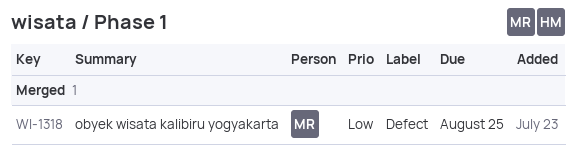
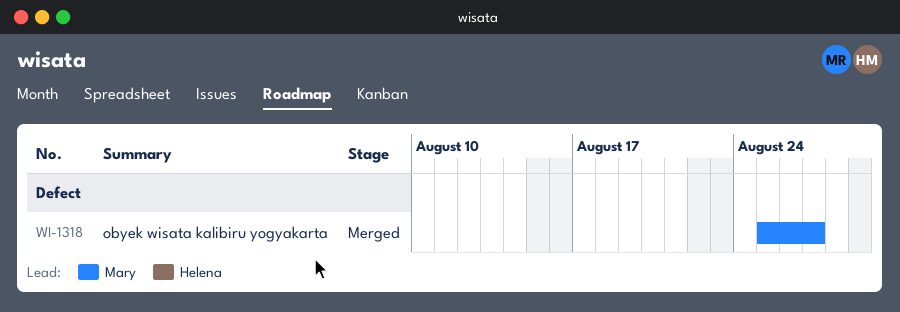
WI-1318, due: Aug 25 -> Aug 27

